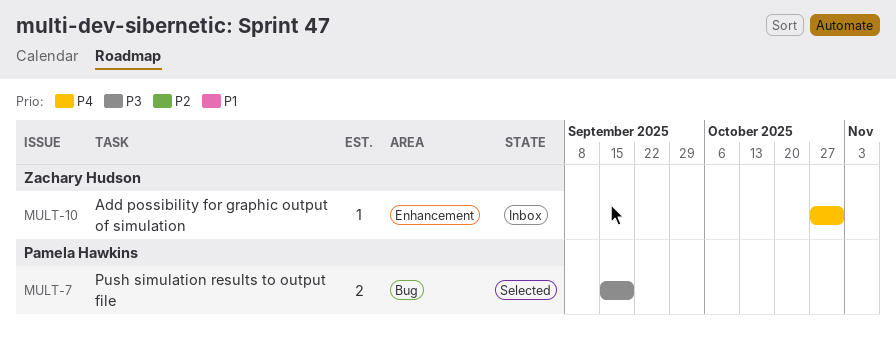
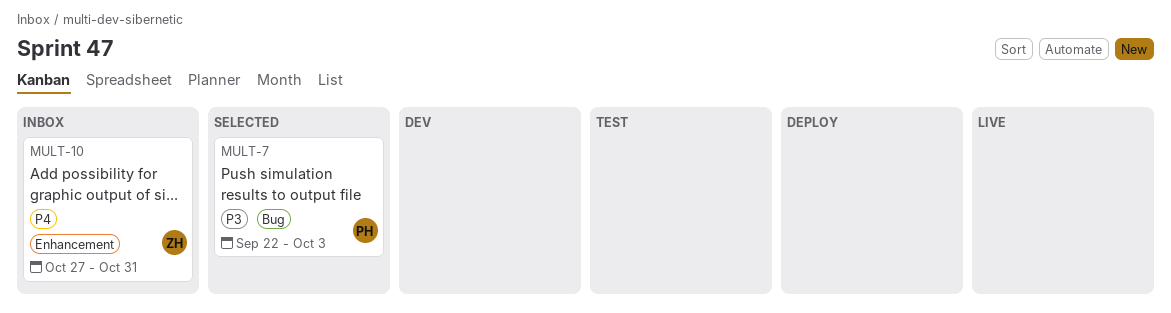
MULT-7, start: Sep 15 -> Sep 22
MULT-7, due: Sep 19 -> Oct 3

